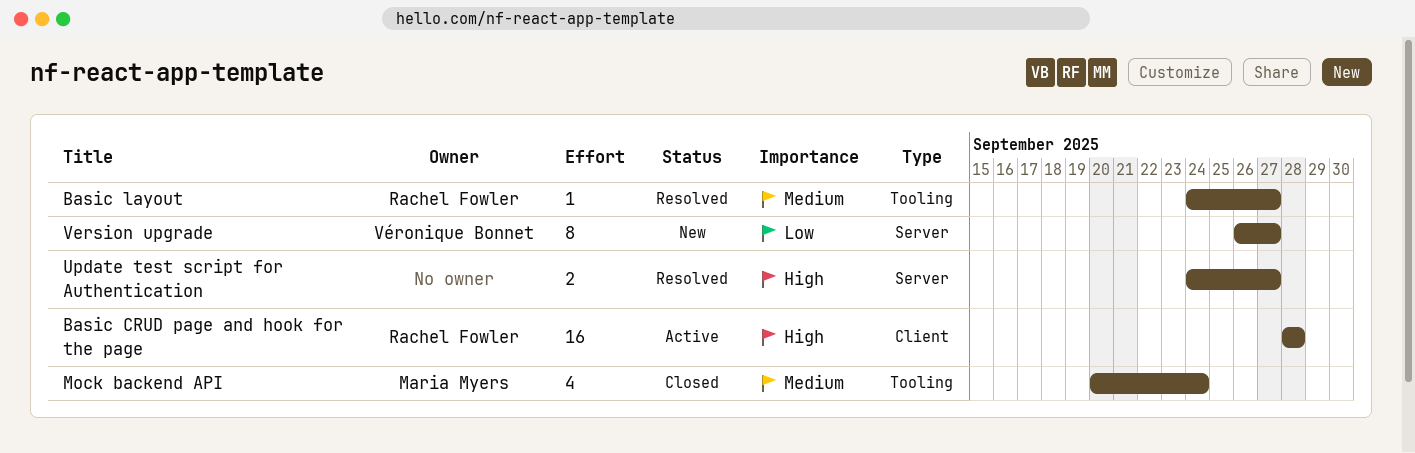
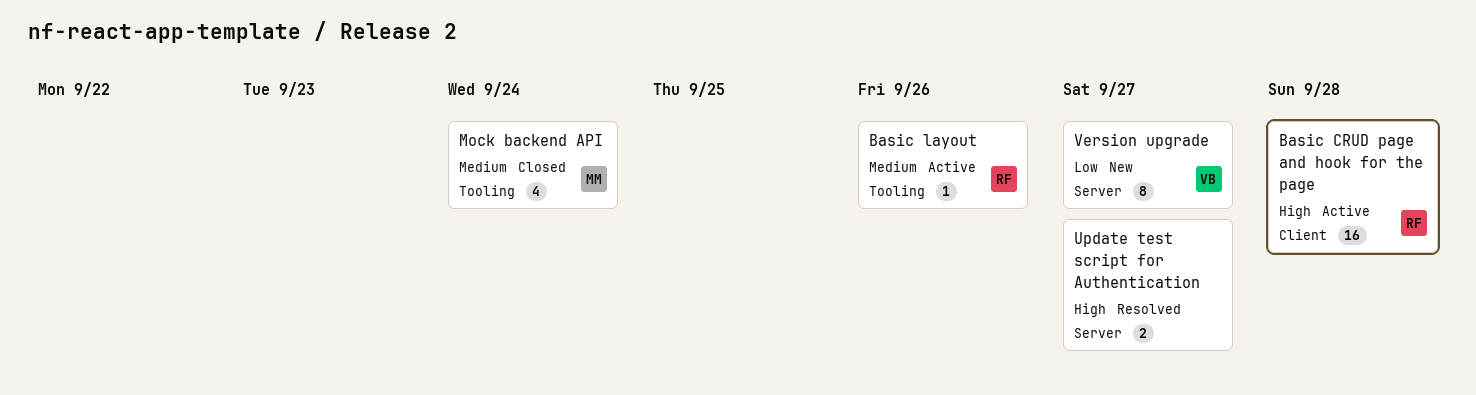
Basic layout, status: Resolved -> Active
Basic layout, due: Sep 27 -> Sep 26

